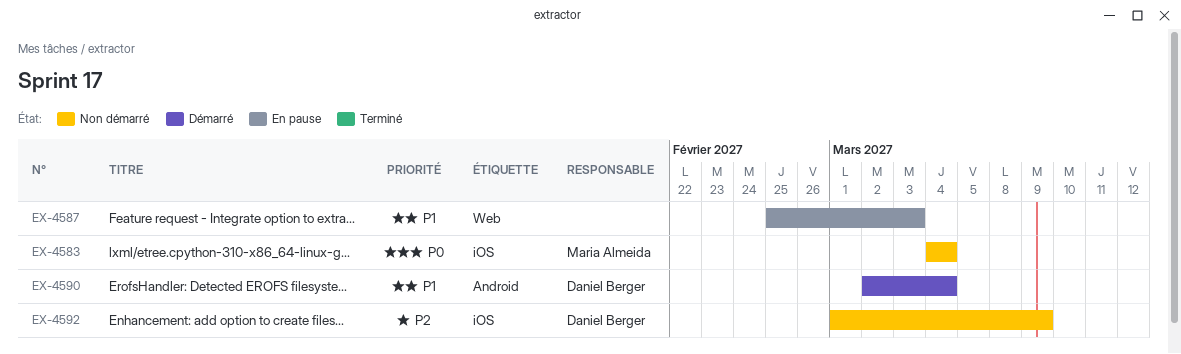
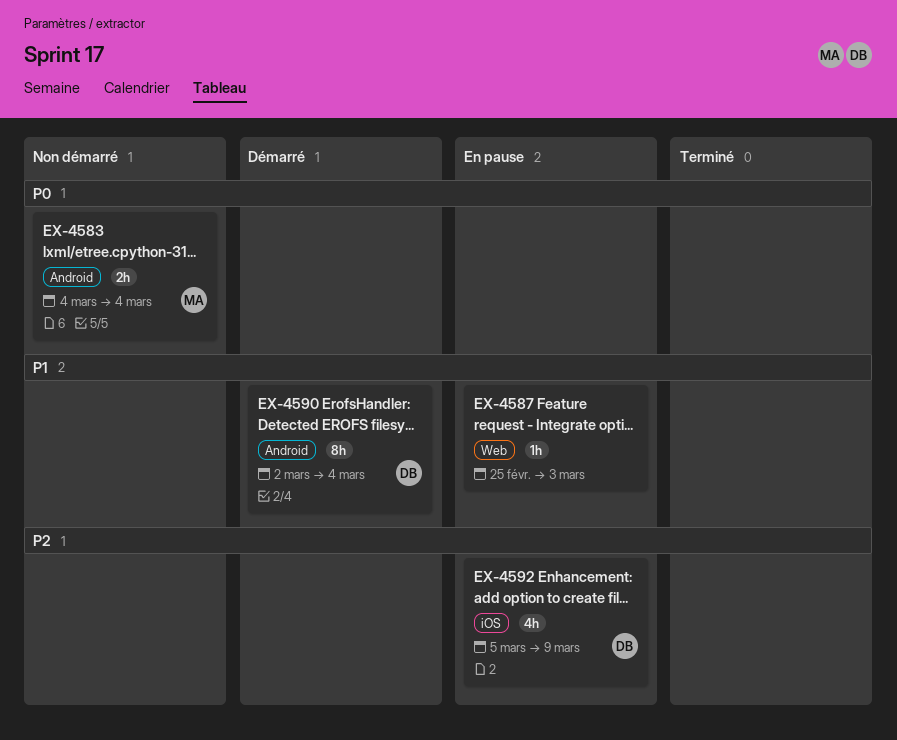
EX-4583, label: iOS -> Android
EX-4592, status: Non démarré -> En pause
EX-4592, start: Mar 1 -> Mar 5

